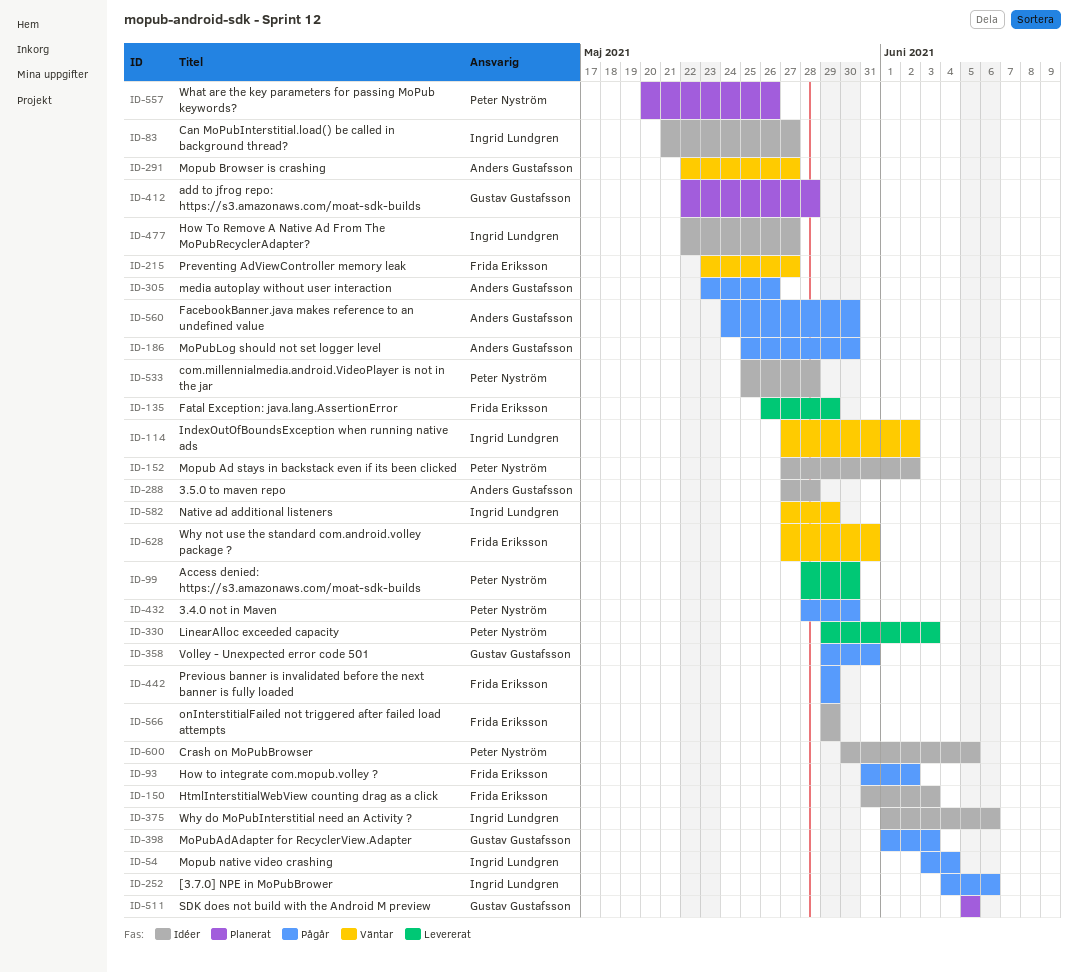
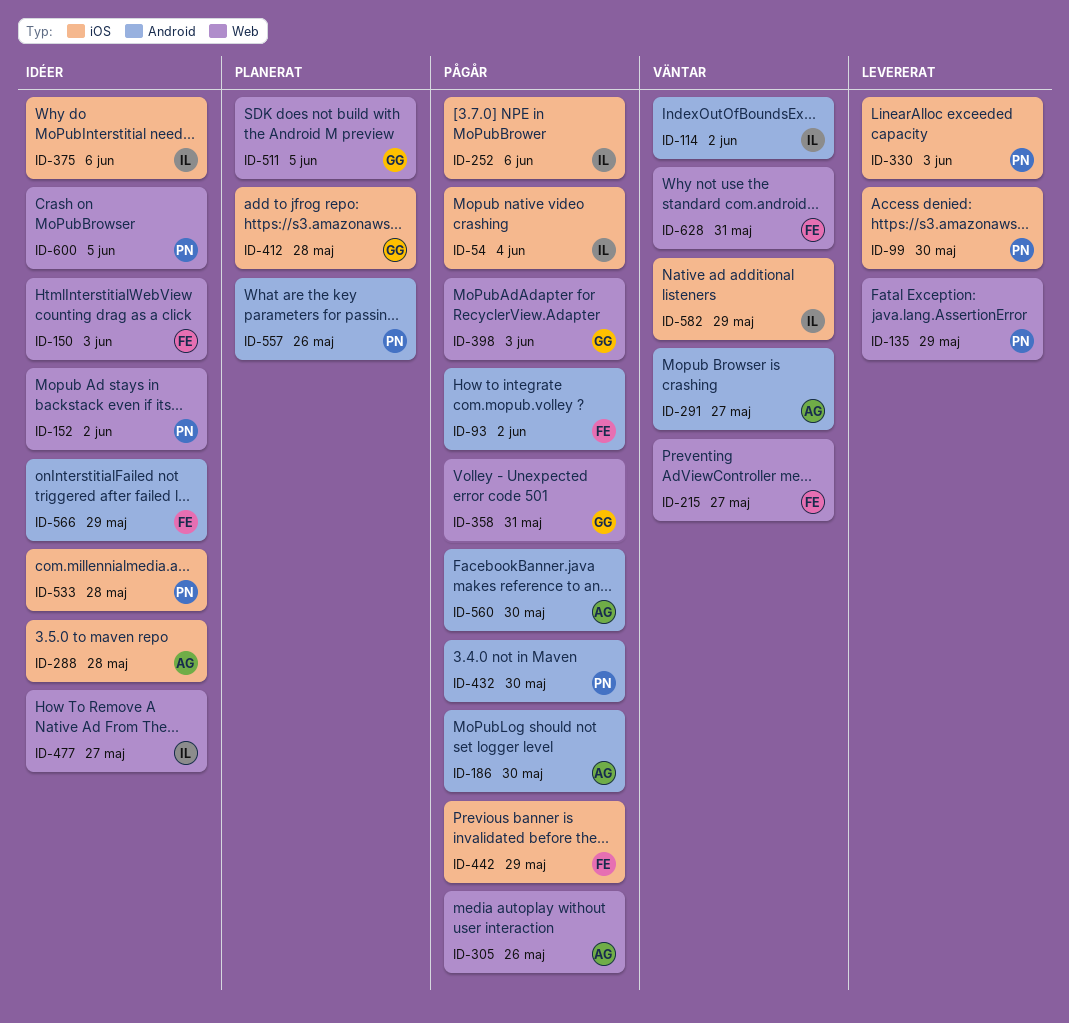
ID-83: present -> none
ID-135, owner: Frida Eriksson -> Peter Nyström

